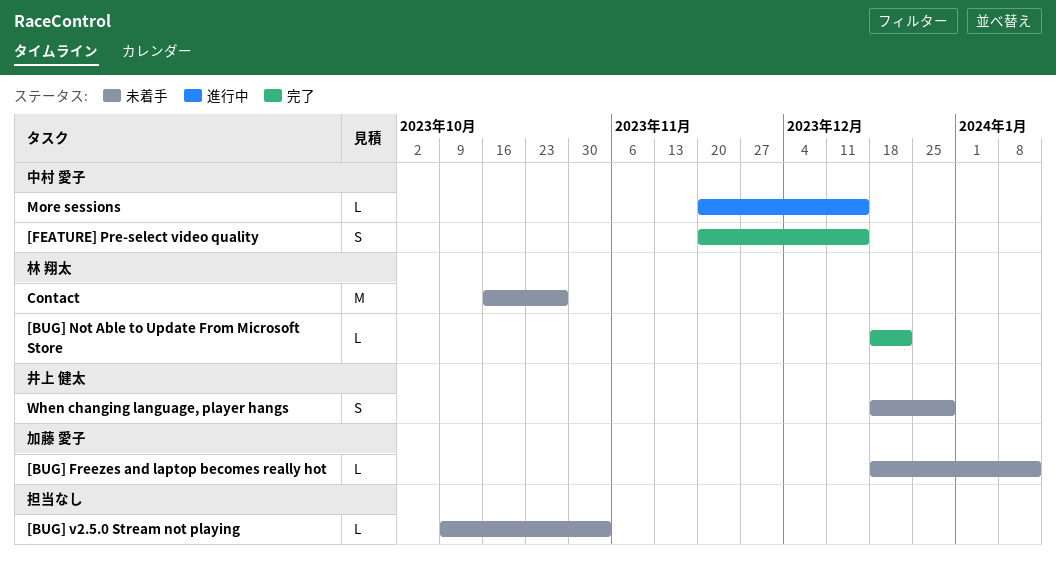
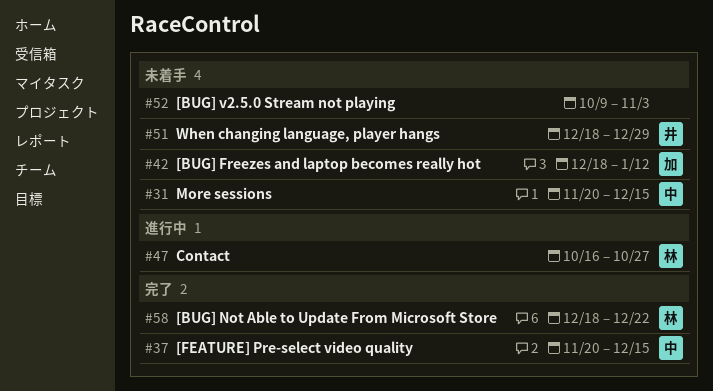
Contact, status: 未着手 -> 進行中
More sessions, status: 進行中 -> 未着手

